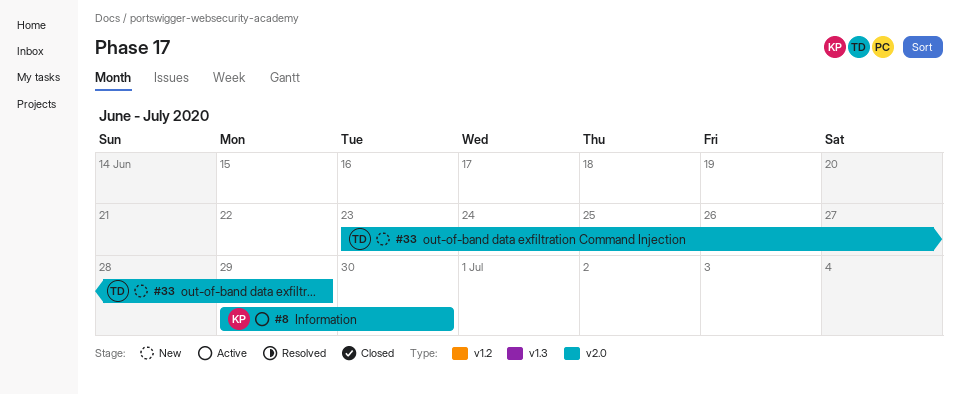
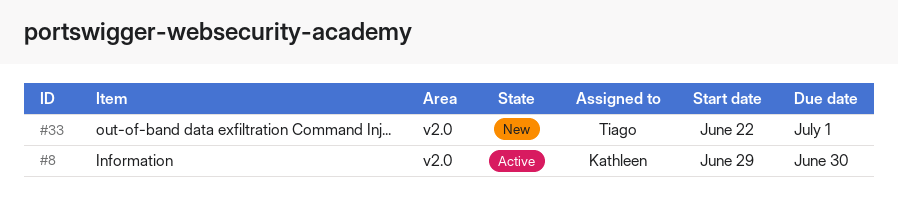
#33, start: Jun 23 -> Jun 22
#33, due: Jun 29 -> Jul 1

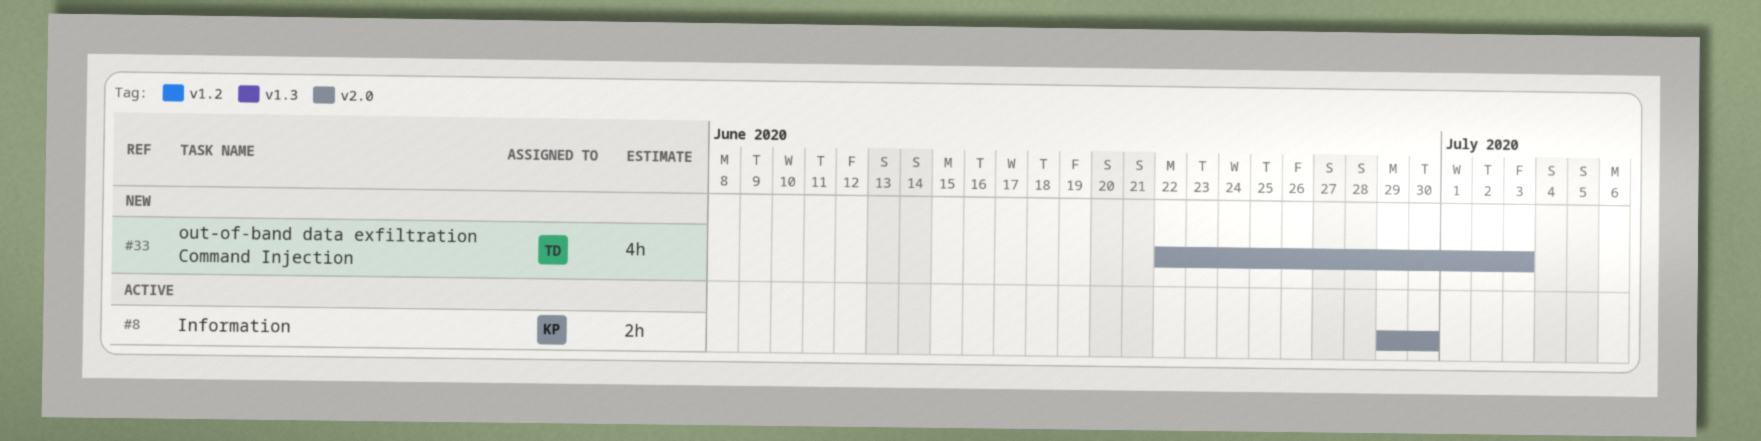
#33, due: Jul 1 -> Jul 3

